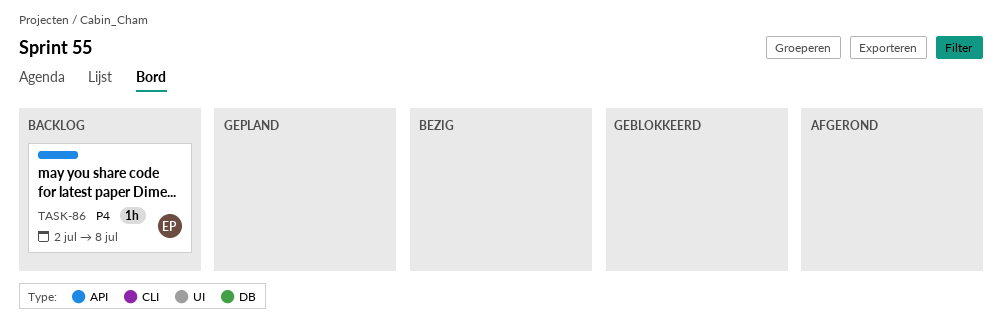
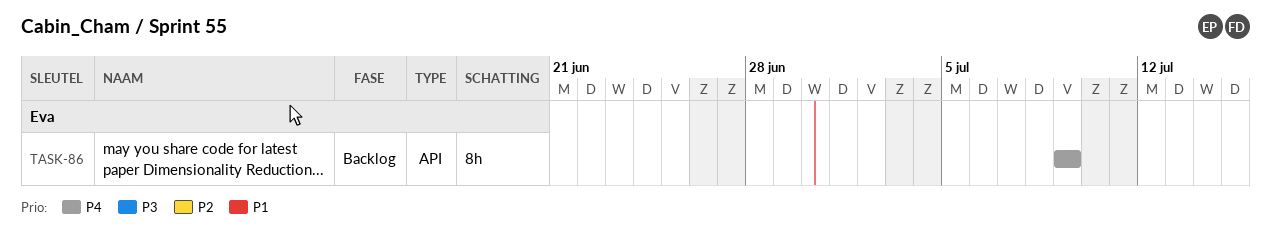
TASK-86, estimate: 1h -> 8h
TASK-86, start: Jul 2 -> Jul 9
TASK-86, due: Jul 8 -> Jul 9

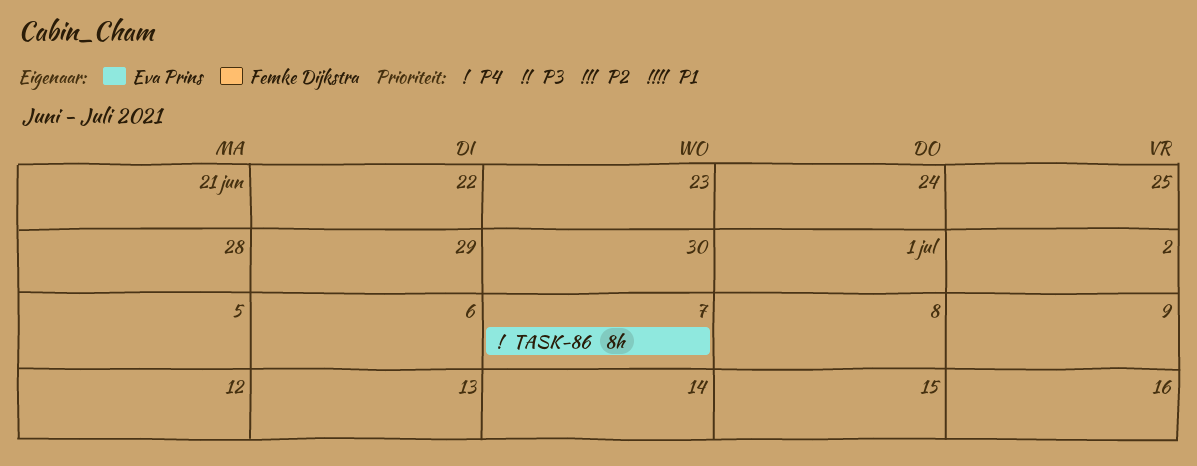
TASK-86, start: Jul 9 -> Jul 7
TASK-86, due: Jul 9 -> Jul 7

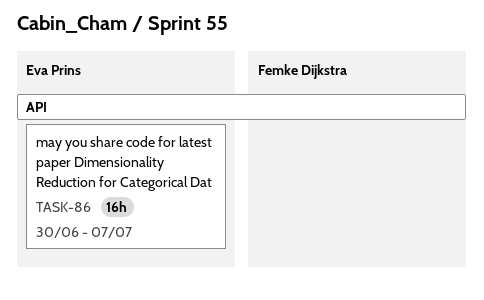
TASK-86, estimate: 8h -> 16h
TASK-86, start: Jul 7 -> Jun 30

